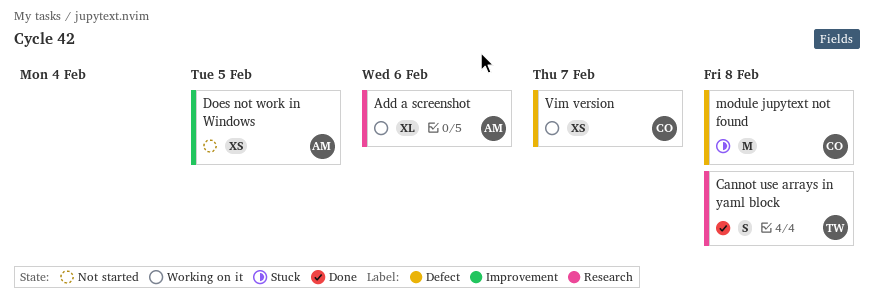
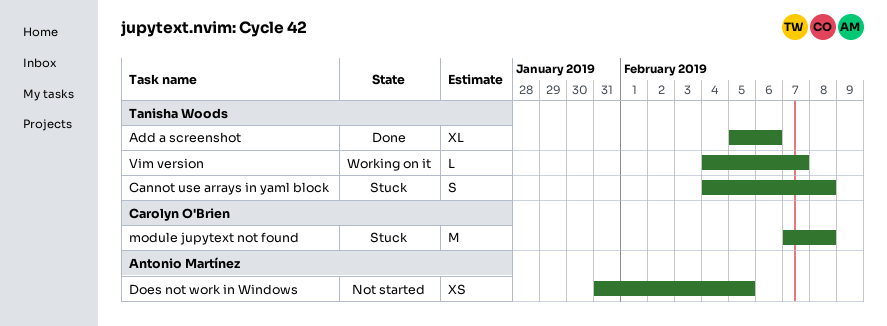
Add a screenshot, status: Working on it -> Done
Add a screenshot, owner: Antonio Martínez -> Tanisha Woods
Cannot use arrays in yaml block, status: Done -> Stuck
Vim version, owner: Carolyn O'Brien -> Tanisha Woods
Vim version, estimate: XS -> L

